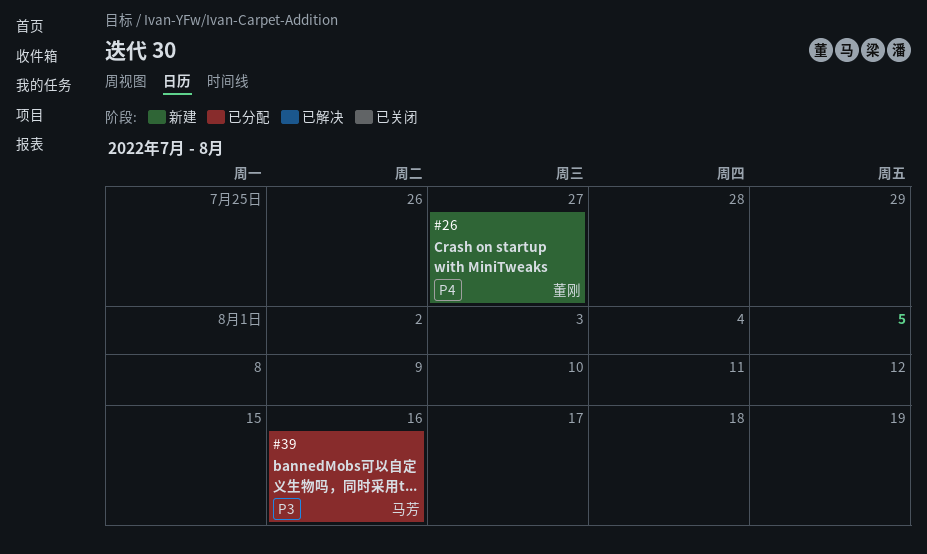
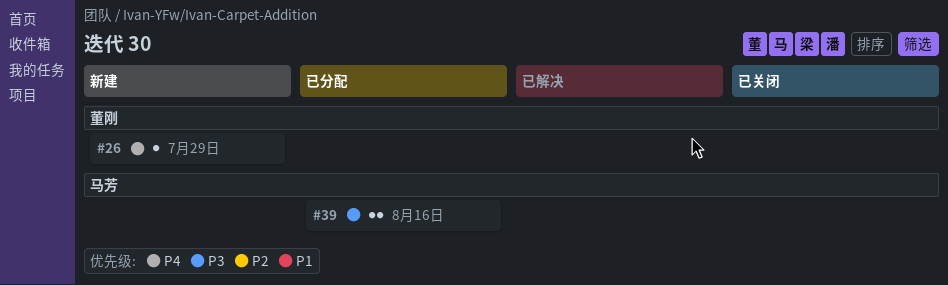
#26, due: Jul 27 -> Jul 29

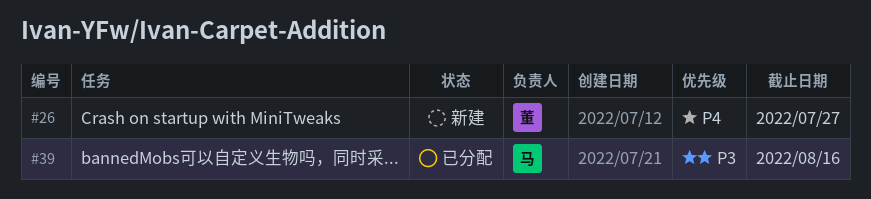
#26, due: Jul 29 -> Jul 27

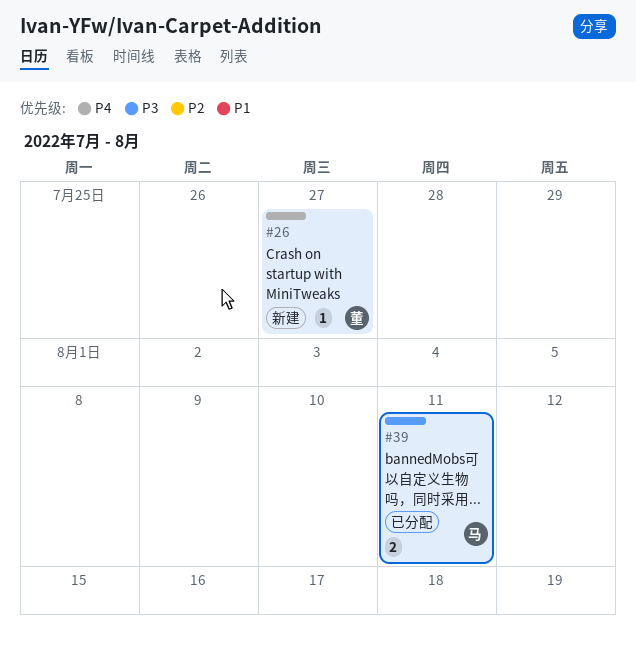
#39, due: Aug 16 -> Aug 11

